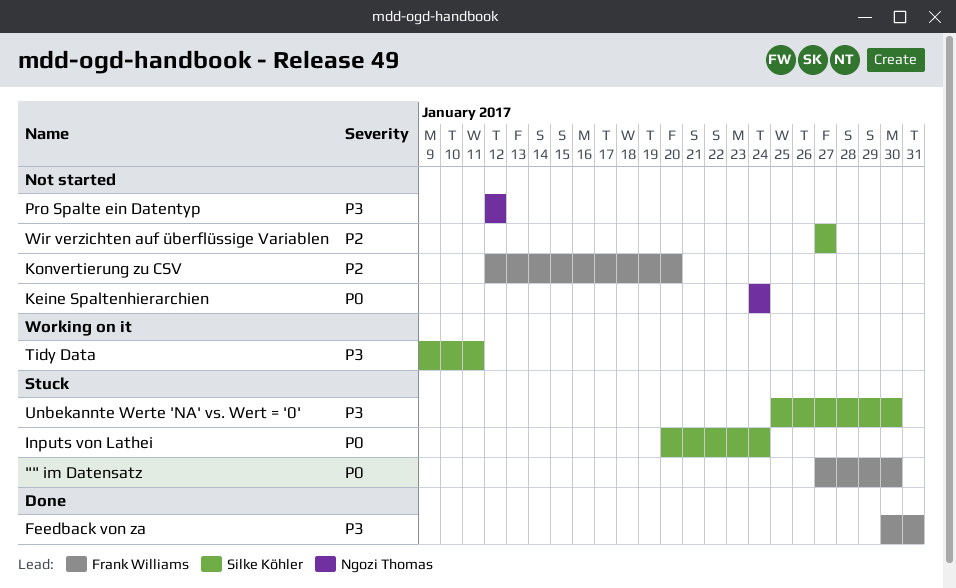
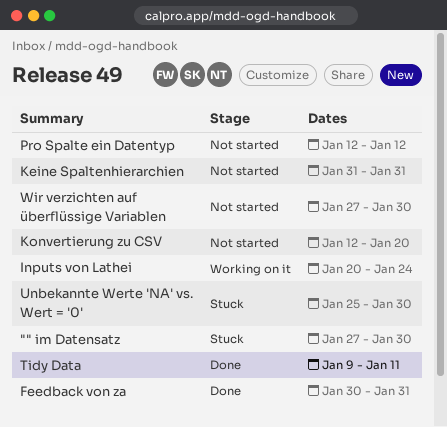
Inputs von Lathei, status: Stuck -> Working on it
Keine Spaltenhierarchien, start: Jan 24 -> Jan 31
Keine Spaltenhierarchien, due: Jan 24 -> Jan 31
Tidy Data, status: Working on it -> Done
Wir verzichten auf überflüssige Variablen, due: Jan 27 -> Jan 30

